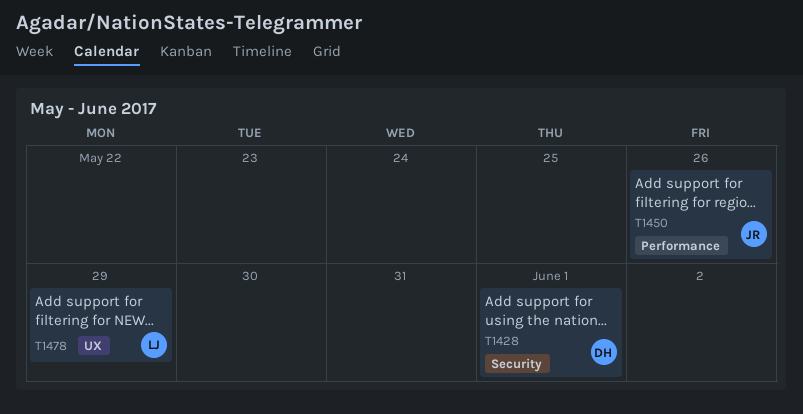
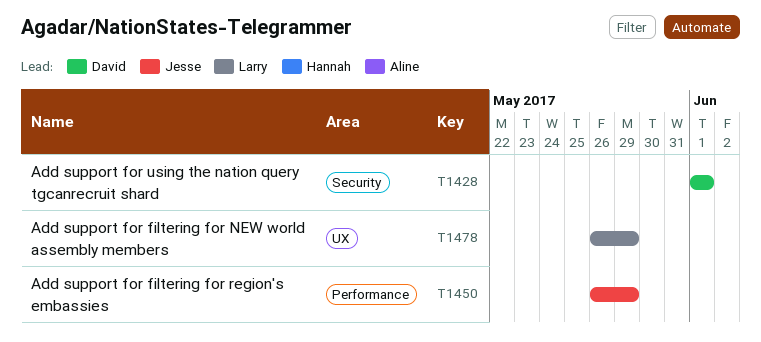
T1450, due: May 26 -> May 29

